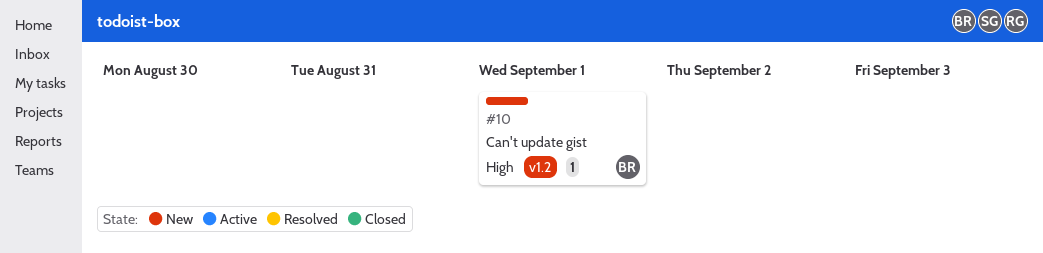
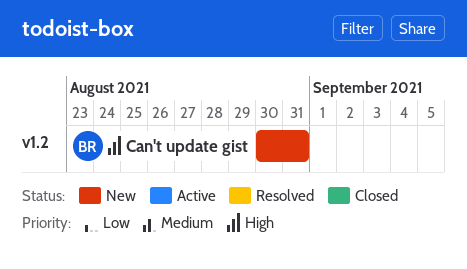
Can't update gist, due: Sep 1 -> Aug 31

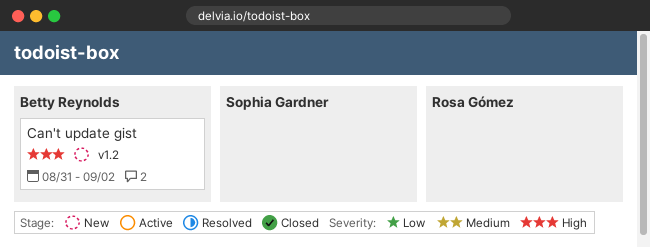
Can't update gist, start: Aug 30 -> Aug 31
Can't update gist, due: Aug 31 -> Sep 2

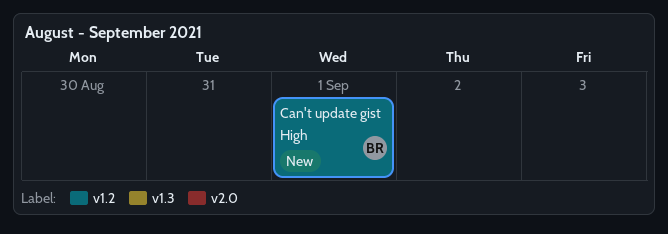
Can't update gist, due: Sep 2 -> Sep 1

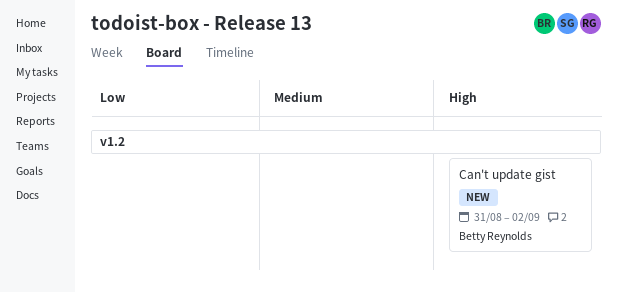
Can't update gist, due: Sep 1 -> Sep 2

